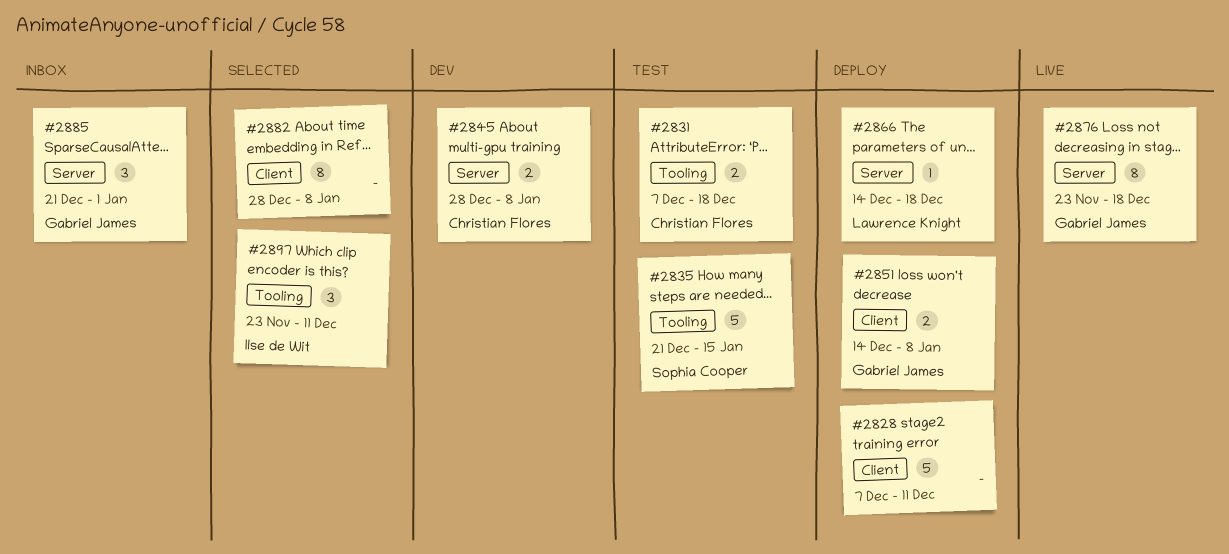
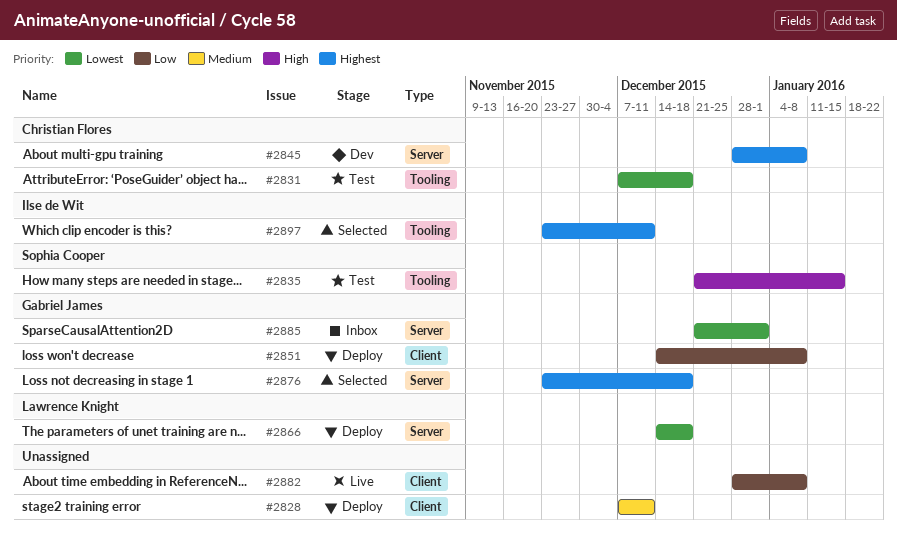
#2876, status: Live -> Selected
#2882, status: Selected -> Live

